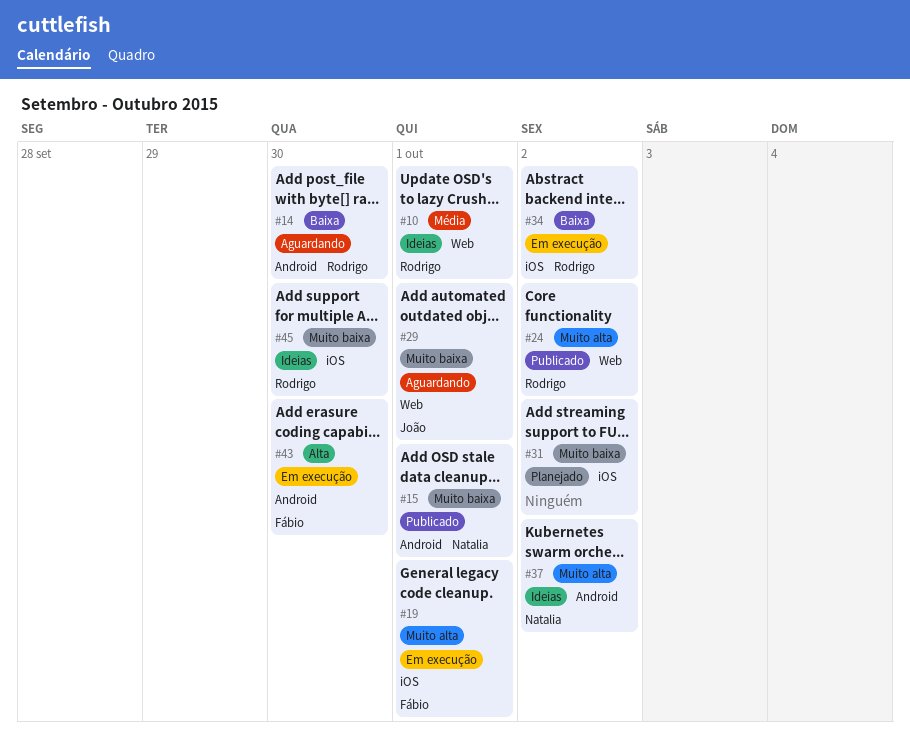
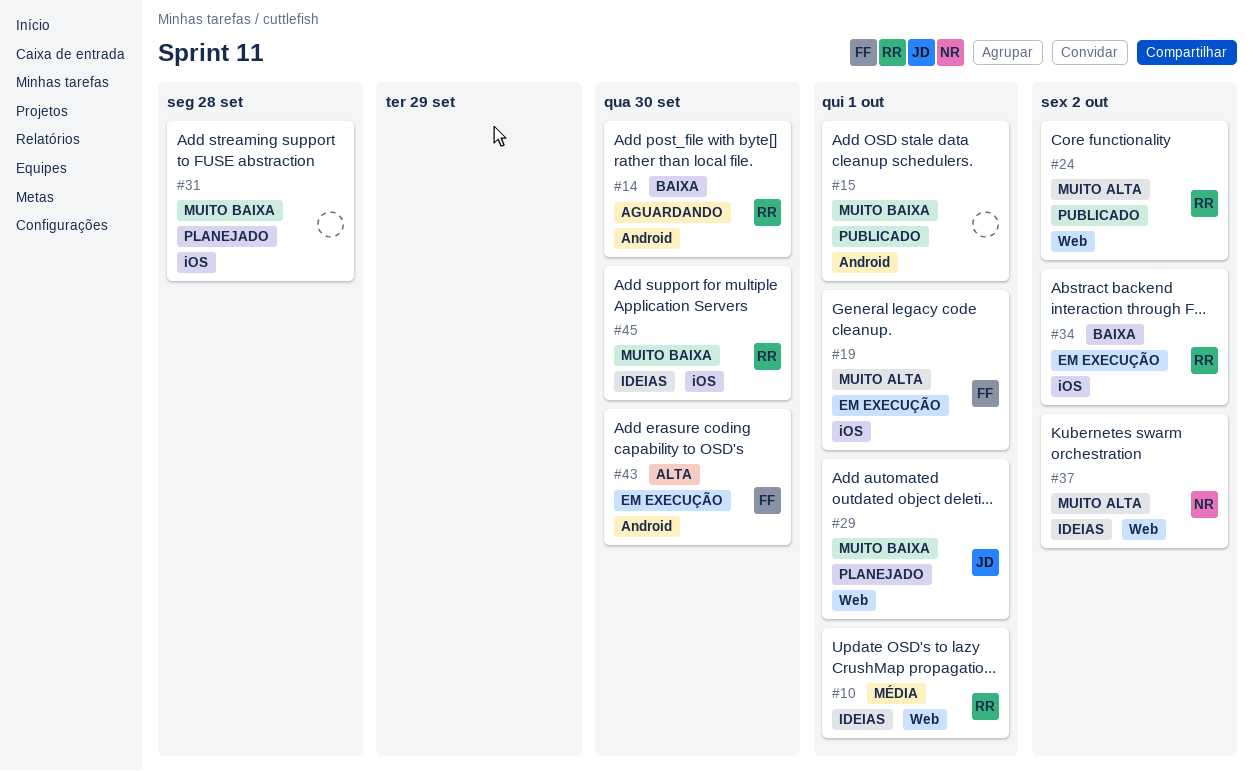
#15, owner: Natalia -> none
#29, status: Aguardando -> Planejado
#31, due: Oct 2 -> Sep 28
#37, label: Android -> Web

